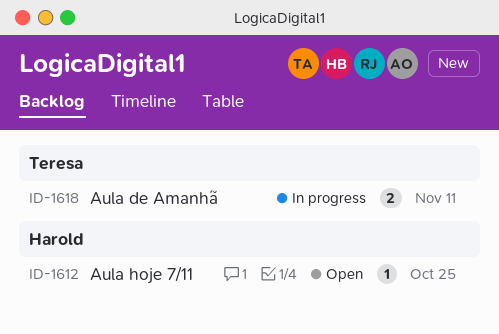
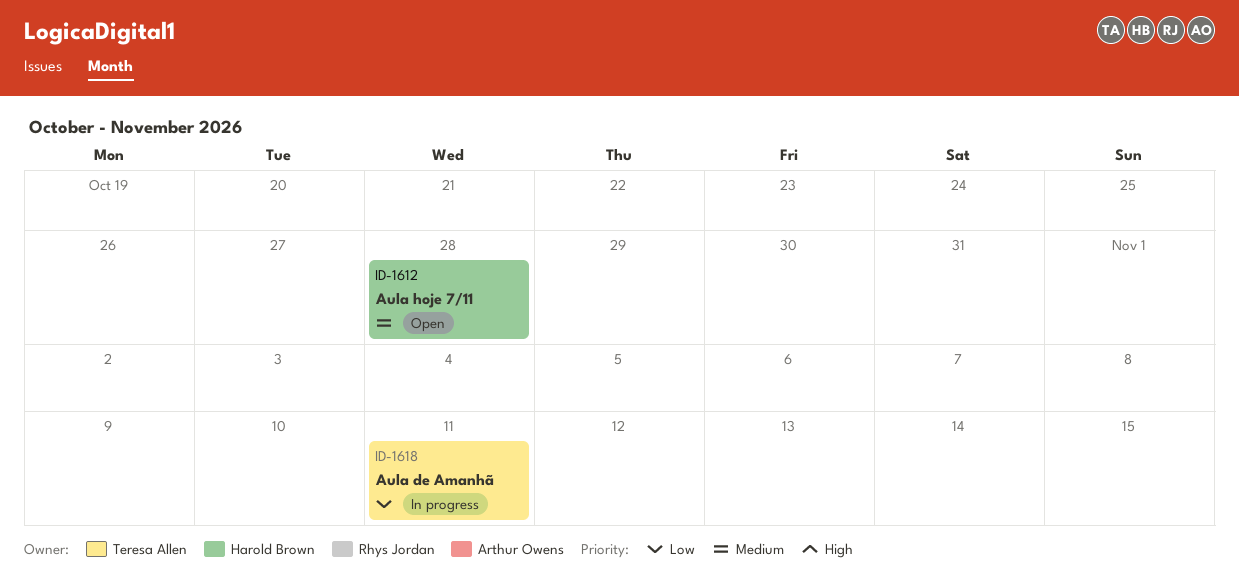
ID-1612, due: Oct 25 -> Oct 28

